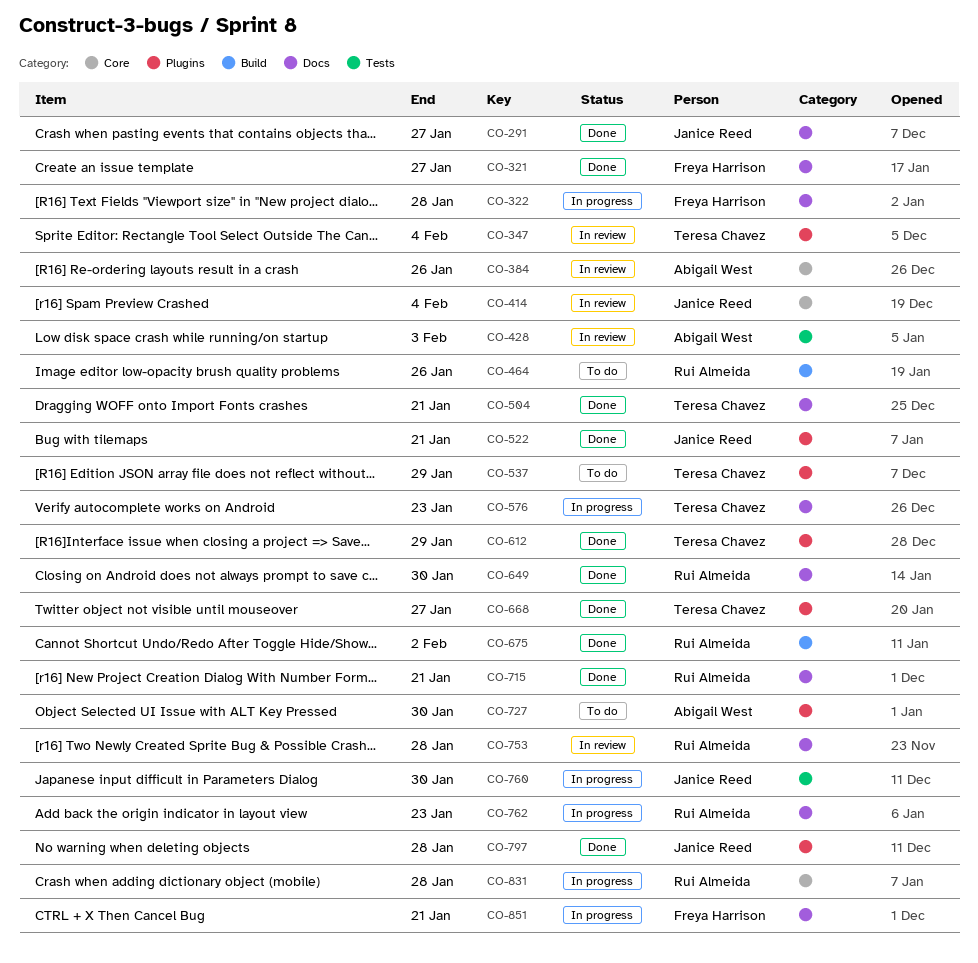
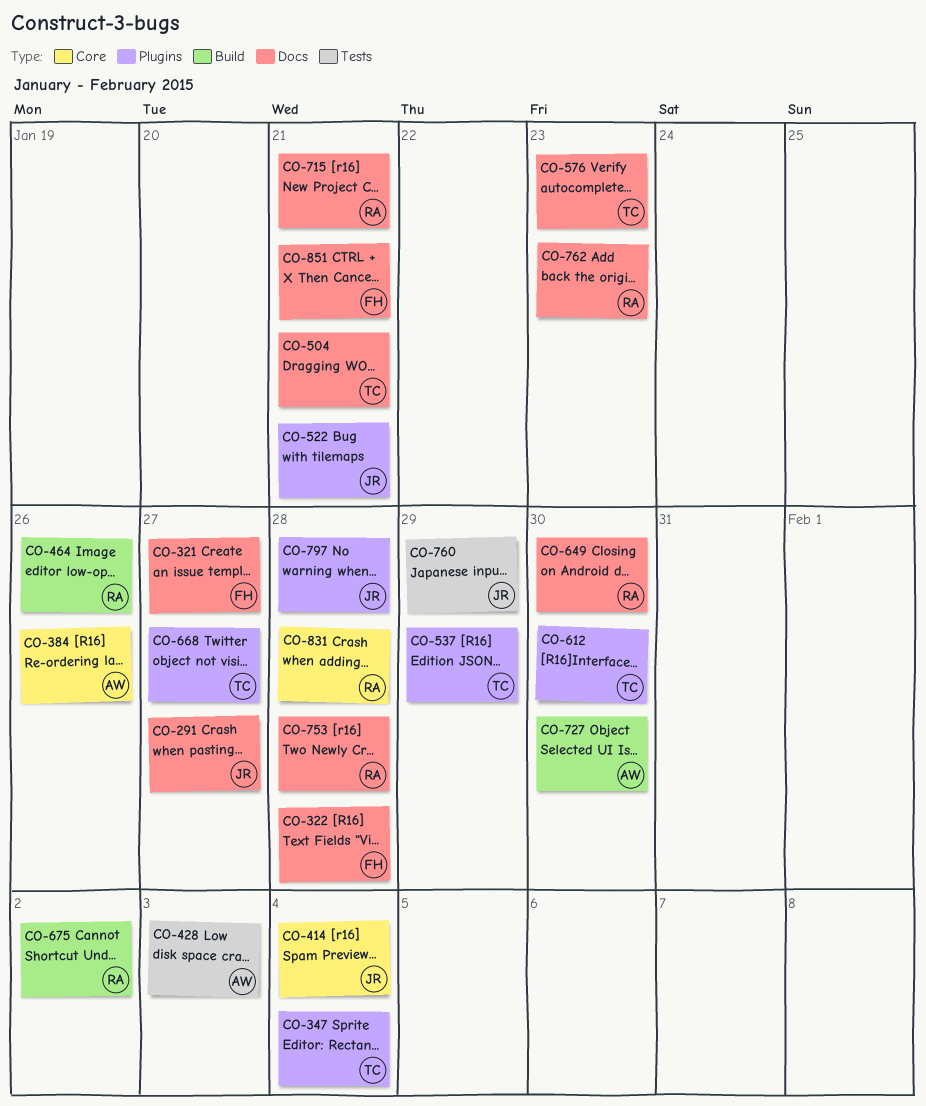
CO-612, due: Jan 29 -> Jan 30
CO-727, label: Plugins -> Build
CO-760, due: Jan 30 -> Jan 29

